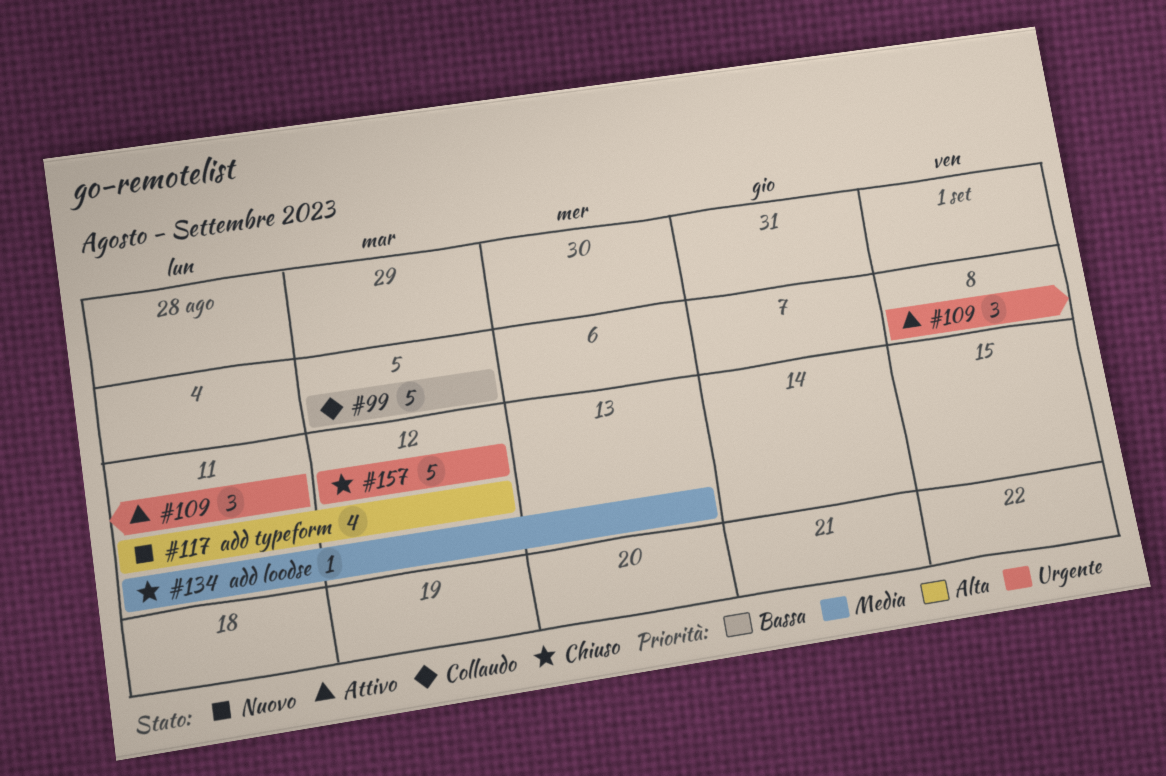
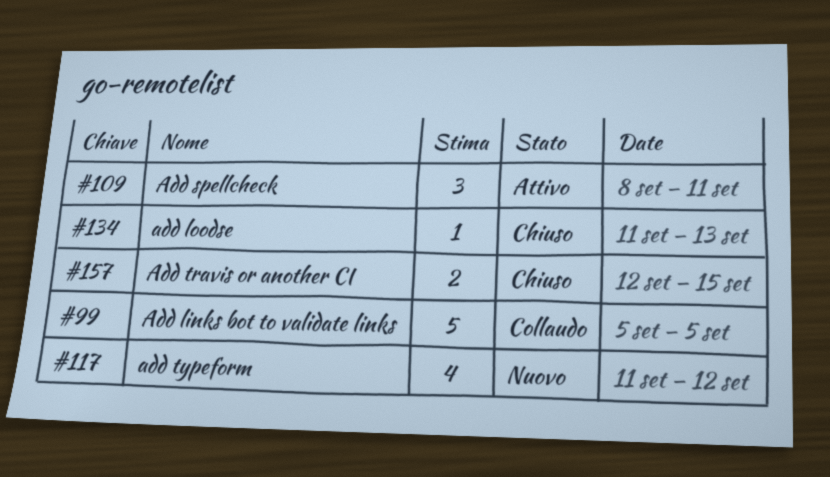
#157, estimate: 5 -> 2
#157, due: Sep 12 -> Sep 15

